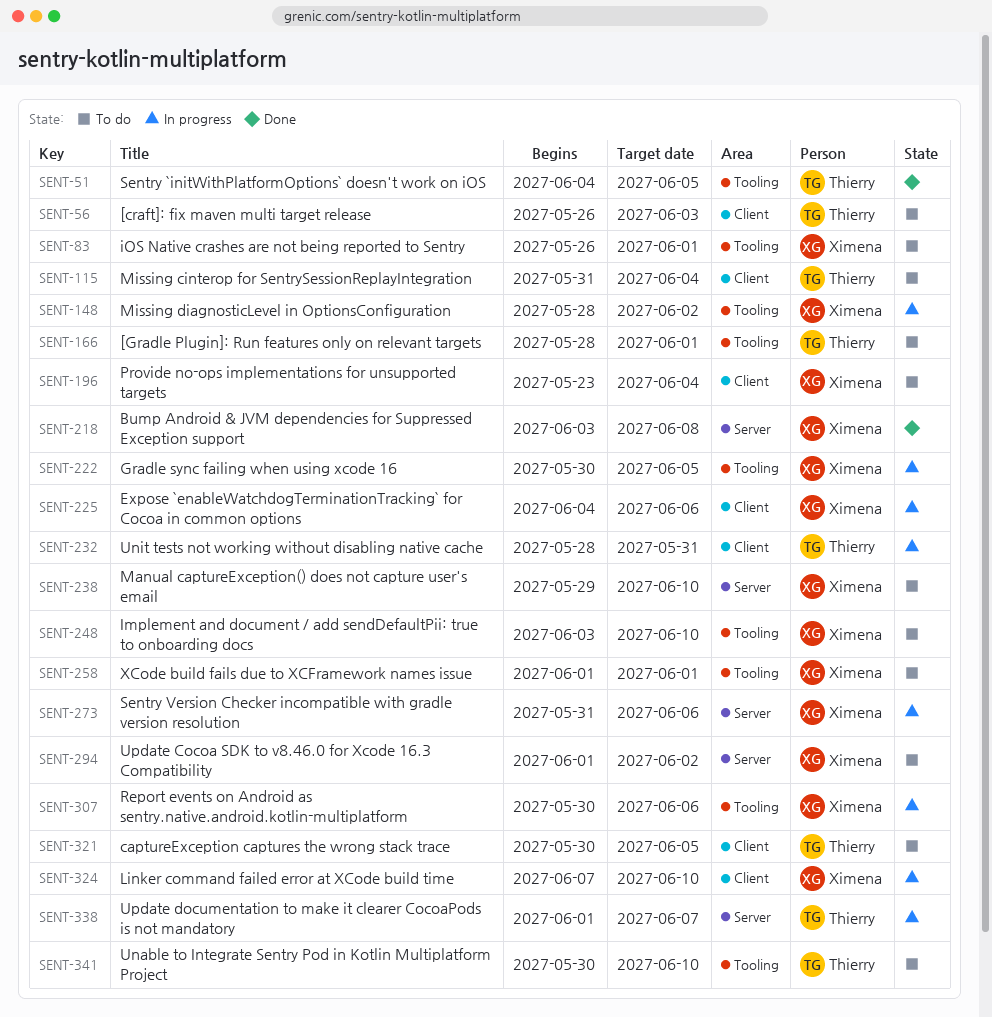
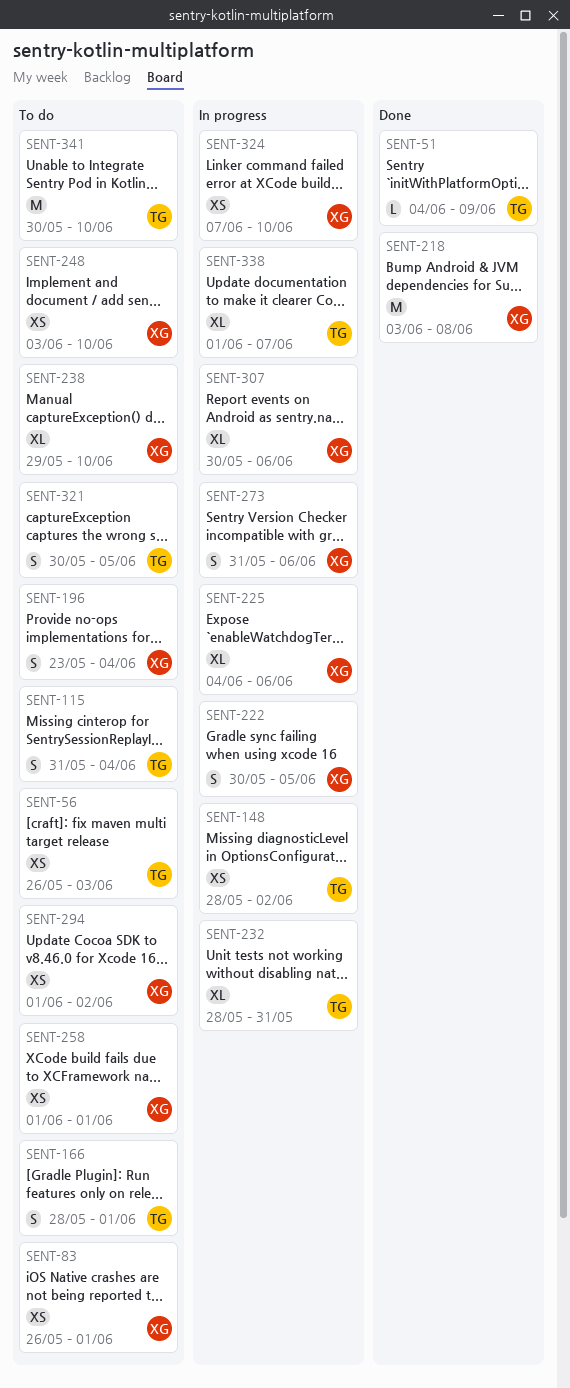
SENT-51, due: Jun 5 -> Jun 9
SENT-148, owner: Ximena -> Thierry

